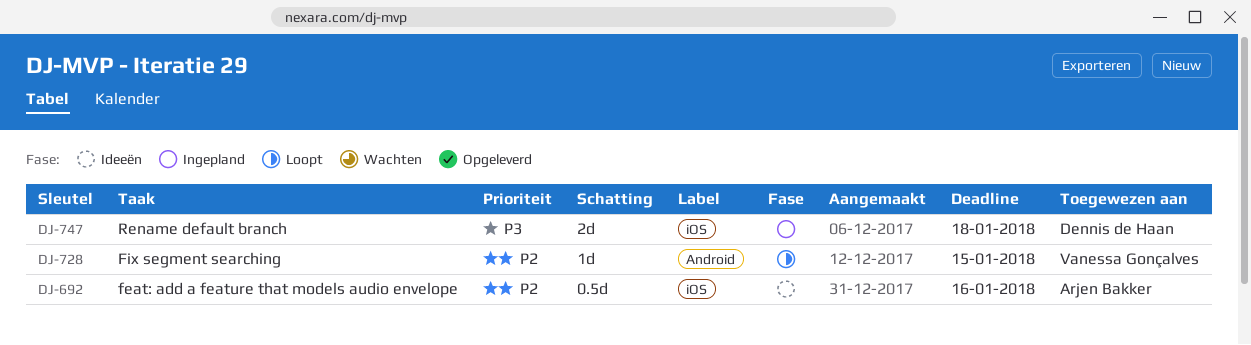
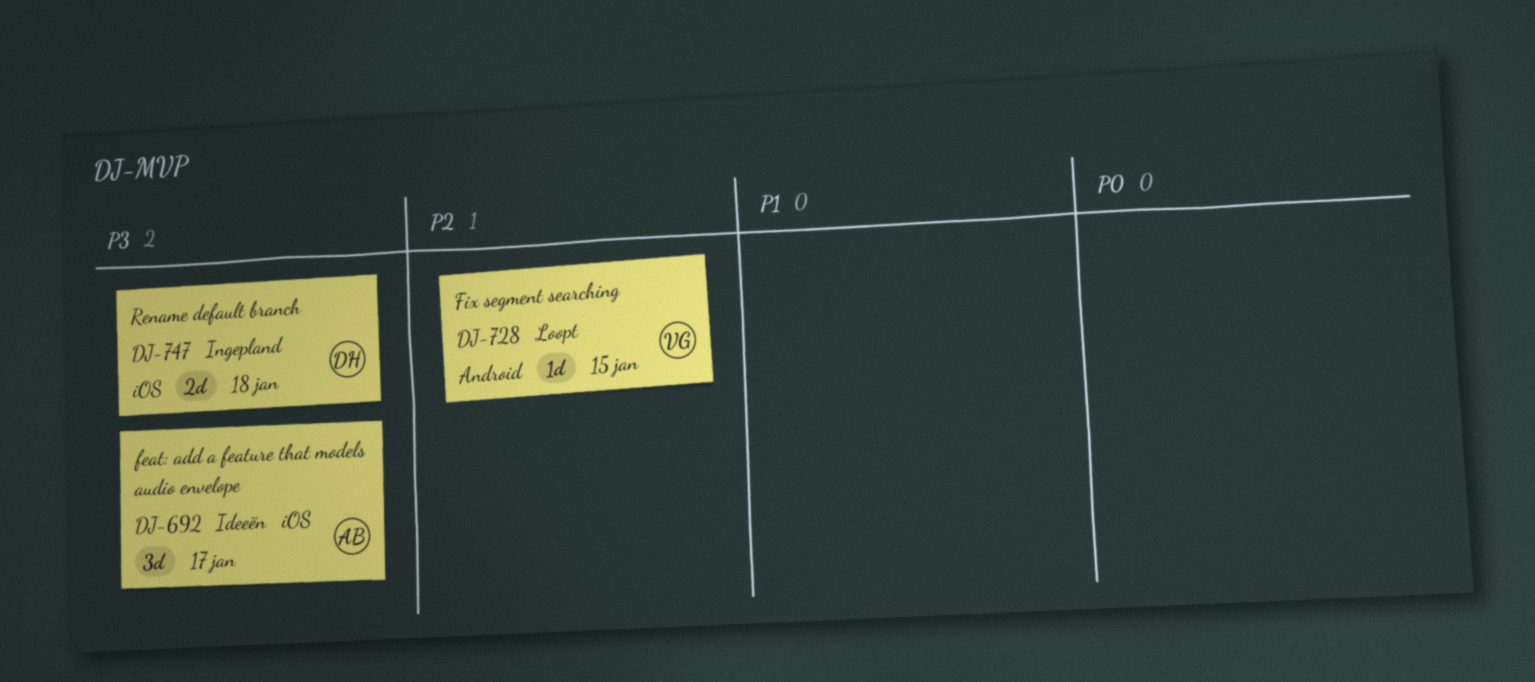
DJ-692, priority: P2 -> P3
DJ-692, estimate: 0.5d -> 3d
DJ-692, due: Jan 16 -> Jan 17

